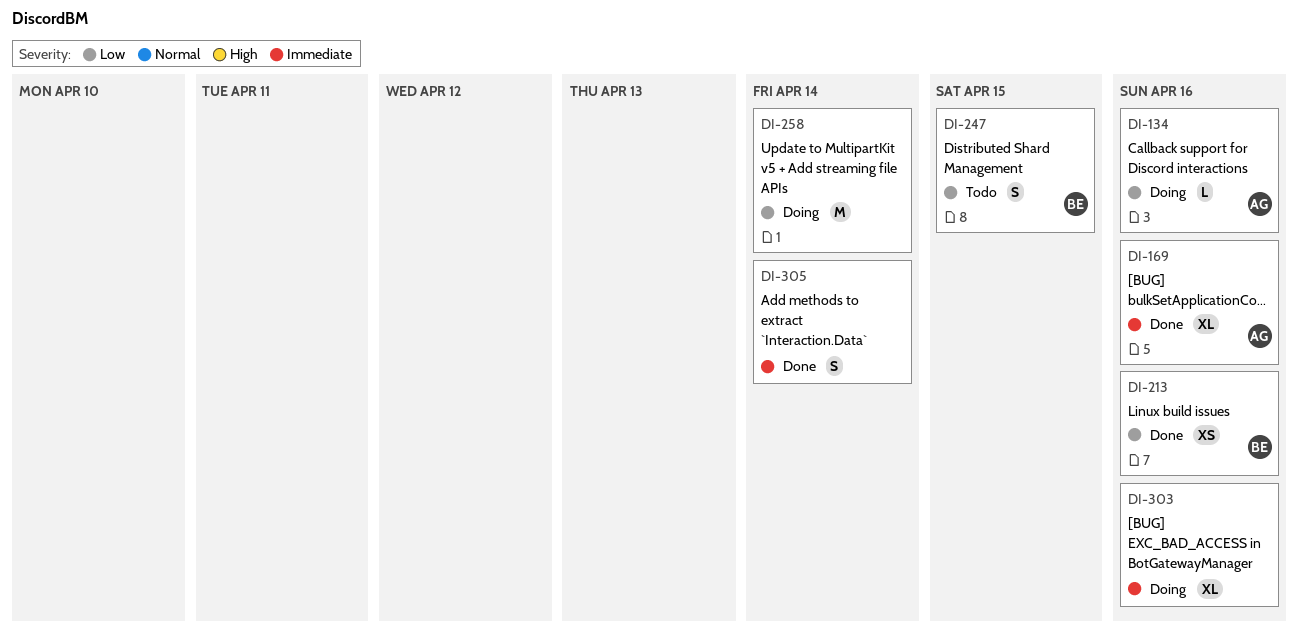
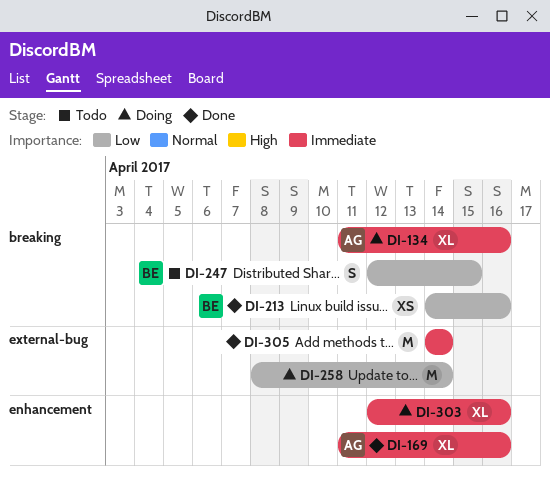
DI-134, priority: Low -> Immediate
DI-134, estimate: L -> XL
DI-305, estimate: S -> M

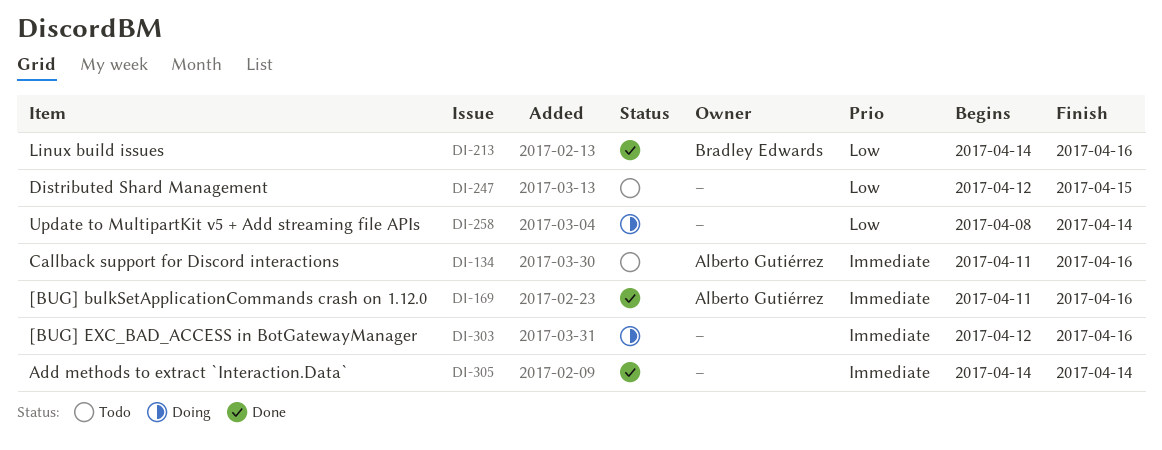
DI-134, status: Doing -> Todo
DI-247, owner: Bradley Edwards -> none

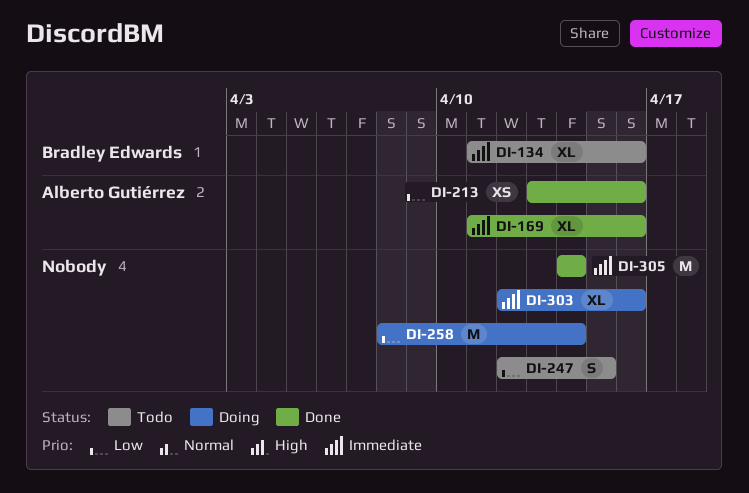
DI-134, owner: Alberto Gutiérrez -> Bradley Edwards
DI-213, owner: Bradley Edwards -> Alberto Gutiérrez
DI-213, start: Apr 14 -> Apr 13

